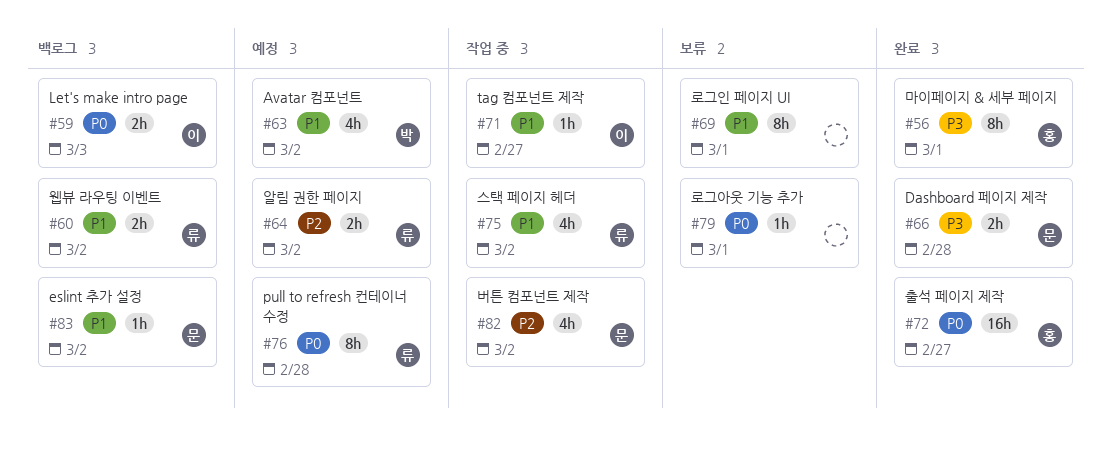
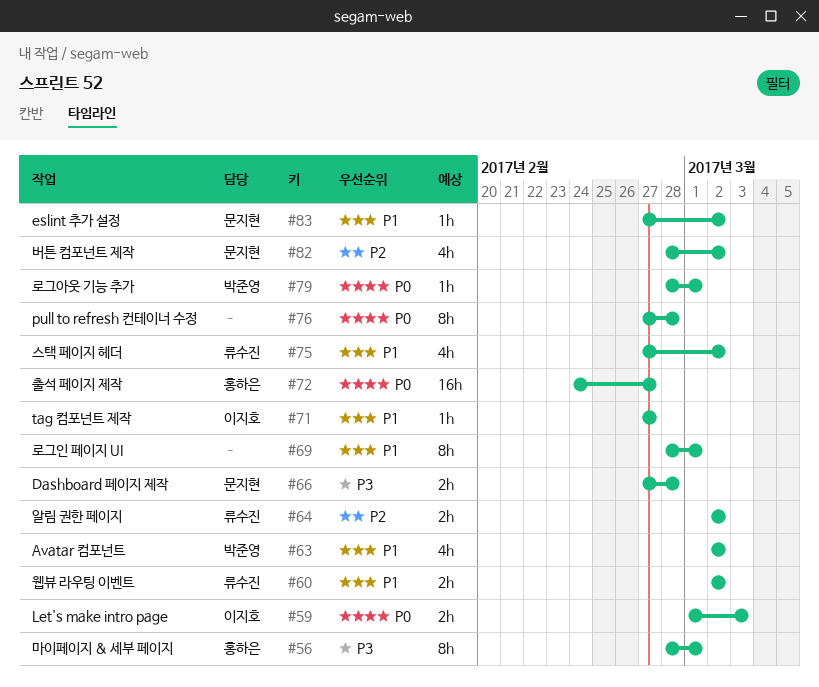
#76, owner: 류수진 -> none
#79, owner: none -> 박준영

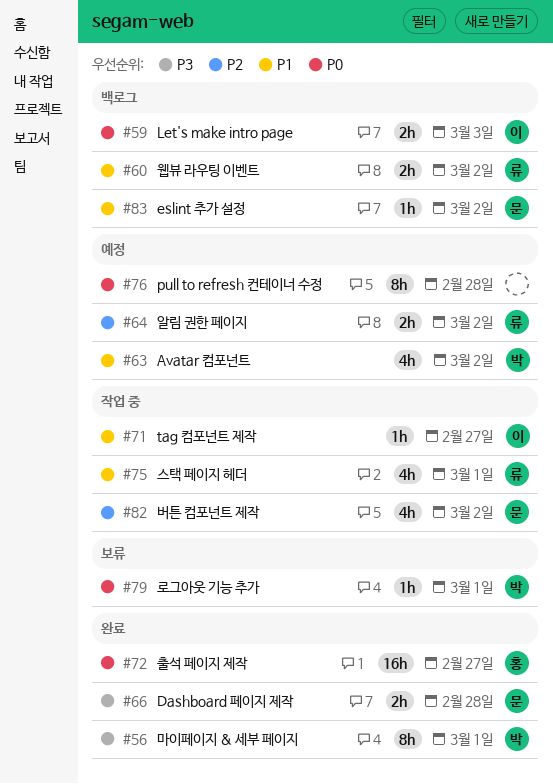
#56, owner: 홍하은 -> 박준영
#69: present -> none
#75, due: Mar 2 -> Mar 1

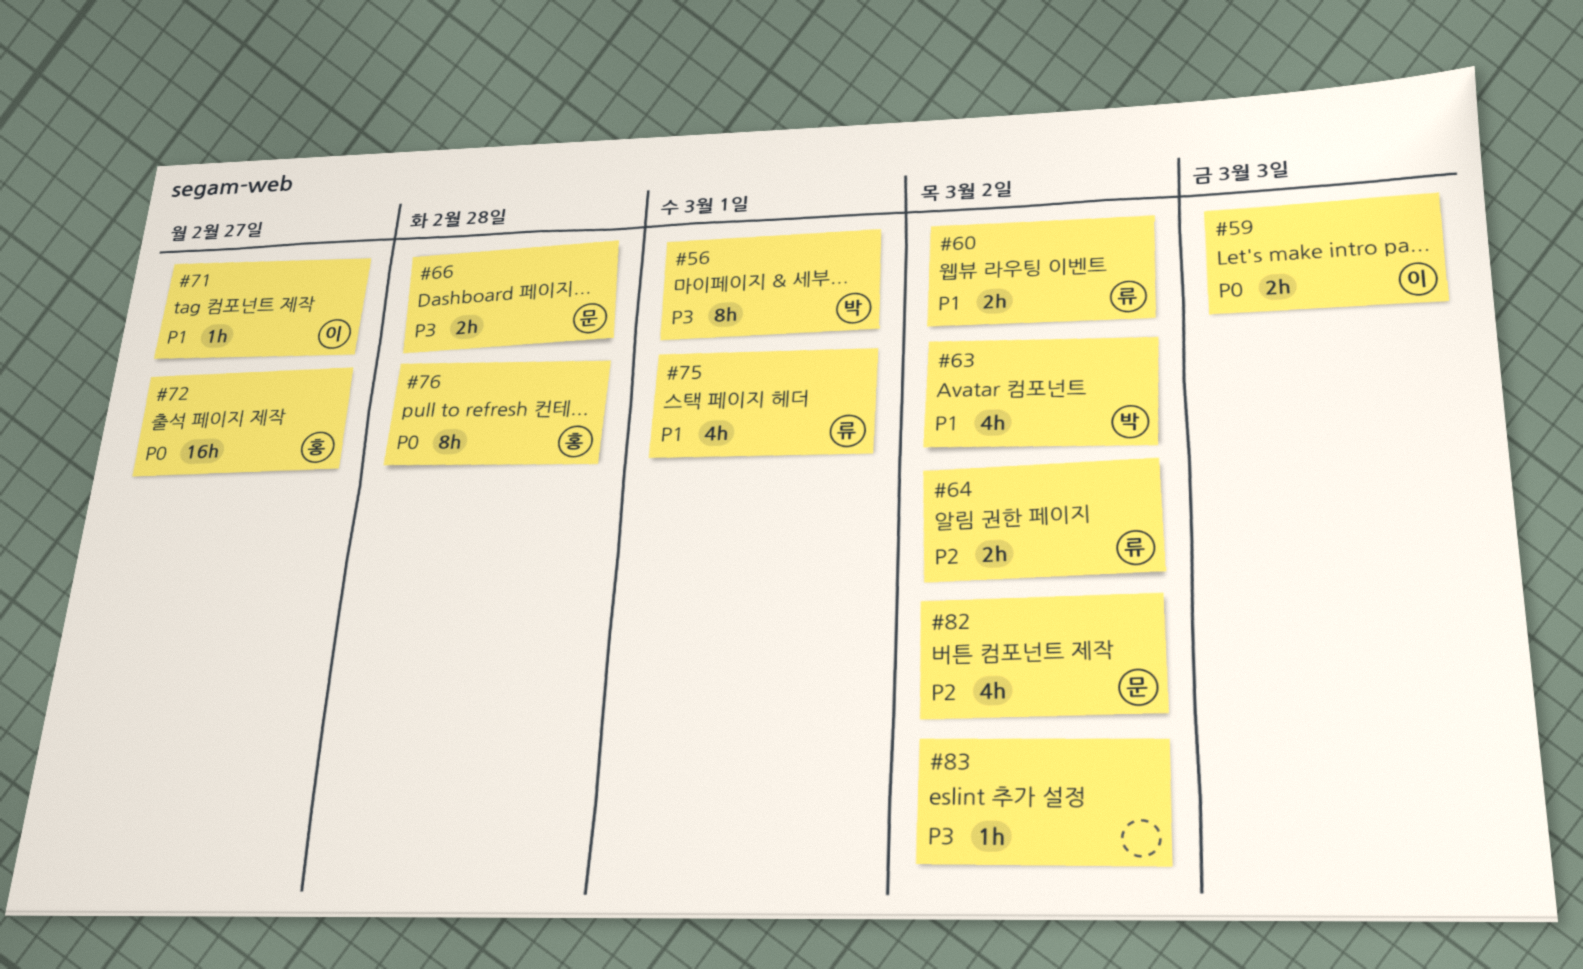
#76, owner: none -> 홍
#79: present -> none
#83, owner: 문 -> none
#83, priority: P1 -> P3

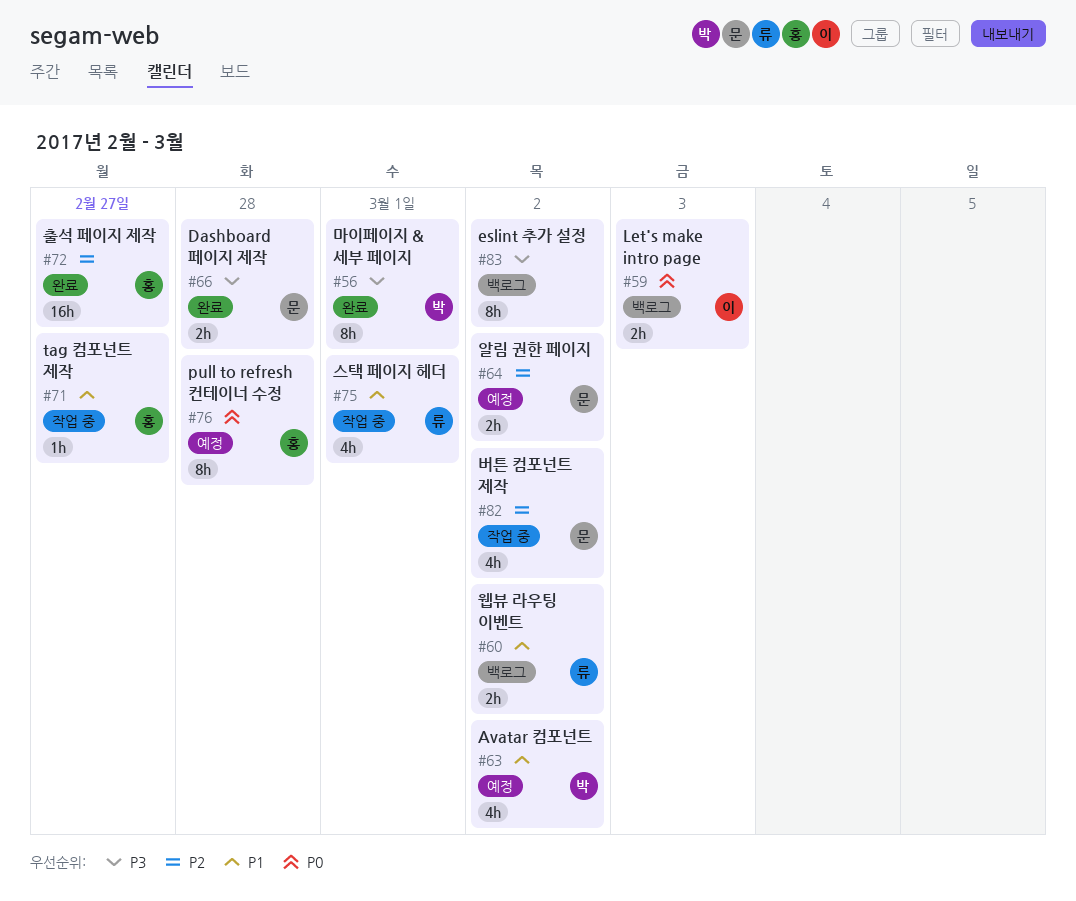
#64, owner: 류 -> 문
#71, owner: 이 -> 홍
#72, priority: P0 -> P2
#83, estimate: 1h -> 8h

